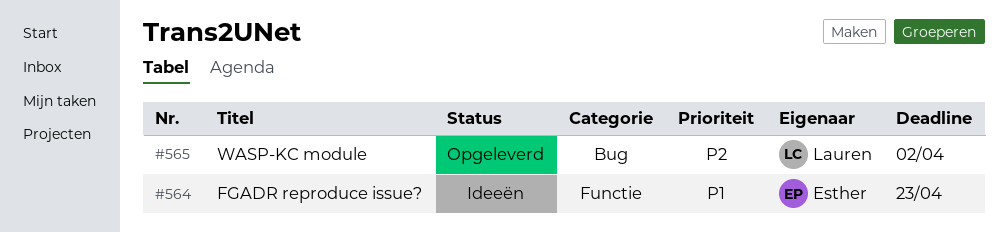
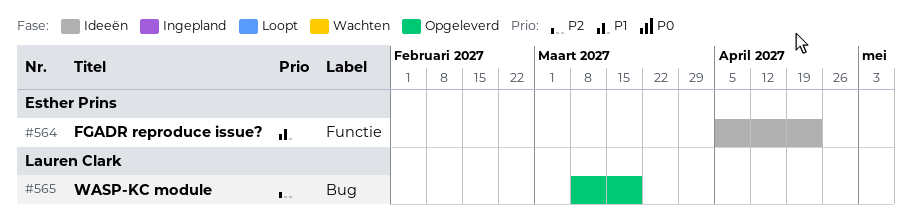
#565, due: Apr 2 -> Mar 19

